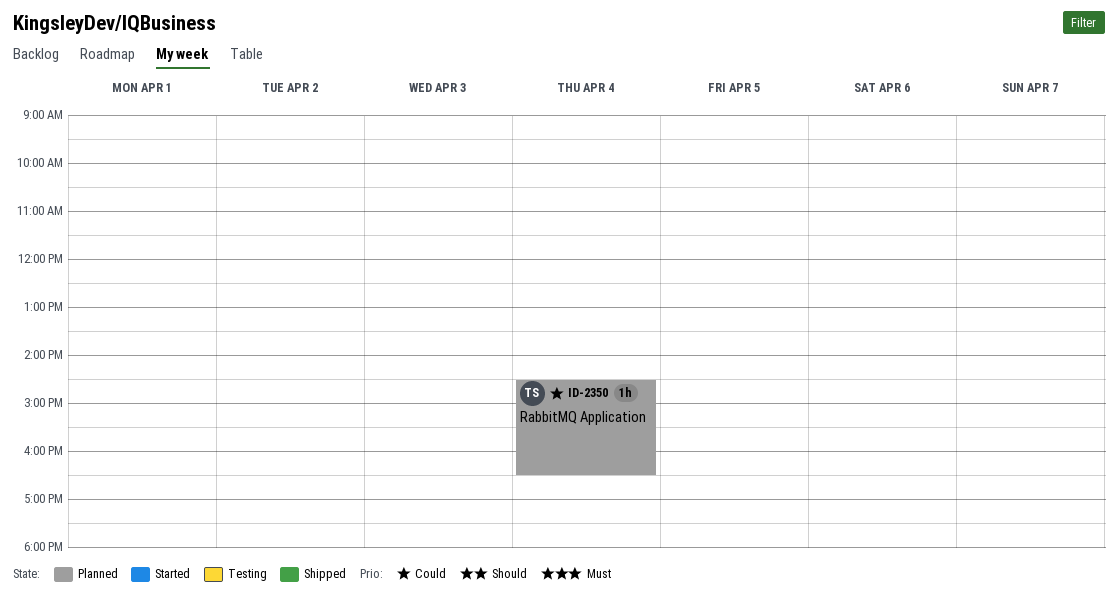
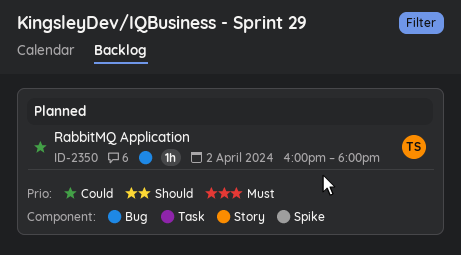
ID-2350, day: Apr 4 -> Apr 2
ID-2350, begins: 14:30 -> 16:00
ID-2350, ends: 16:30 -> 18:00

